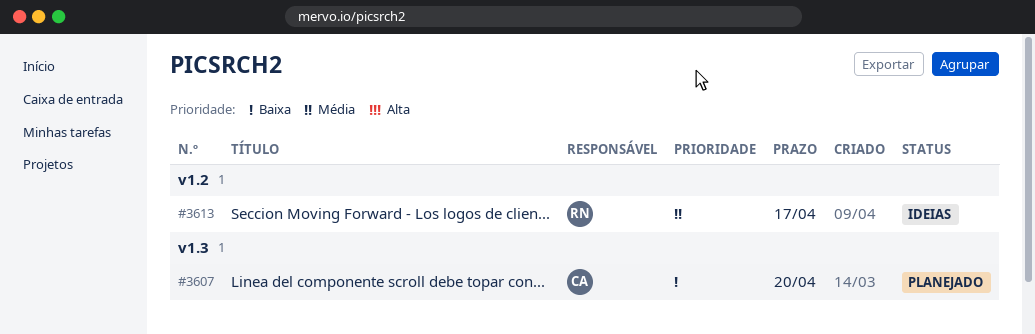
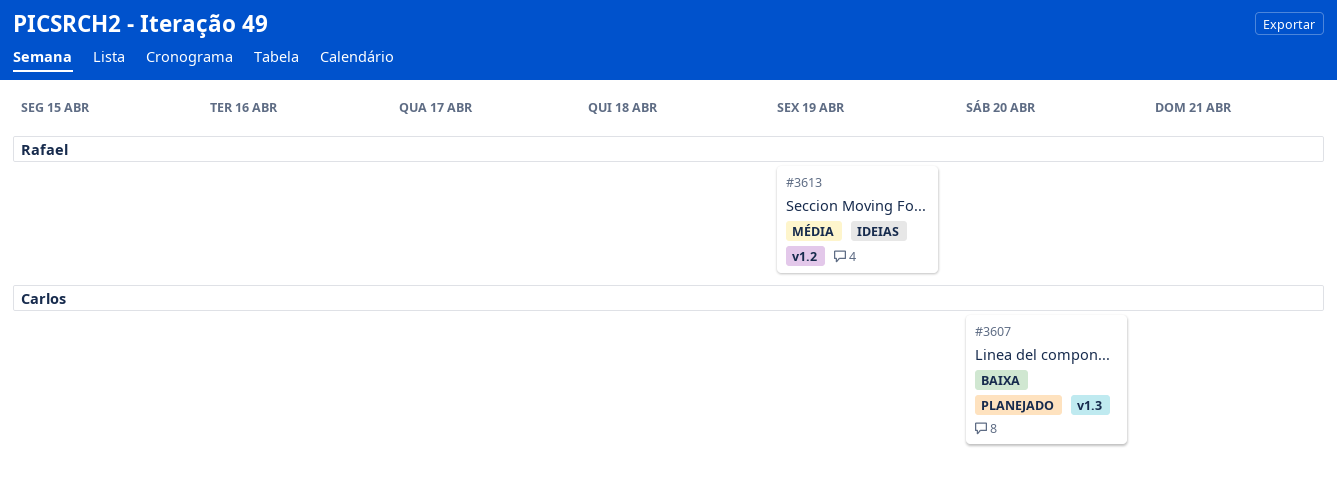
#3613, due: Apr 17 -> Apr 19

